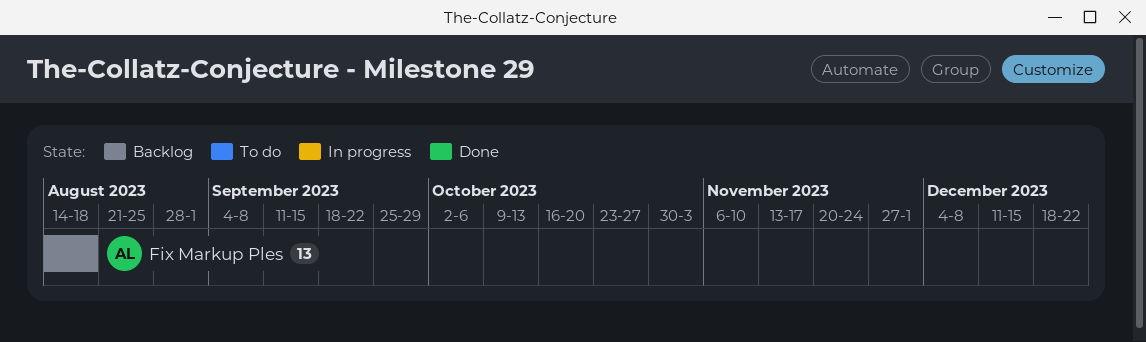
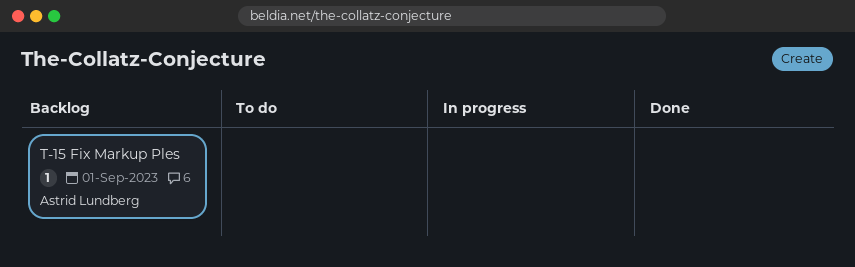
Fix Markup Ples, estimate: 13 -> 1
Fix Markup Ples, due: Aug 18 -> Sep 1

